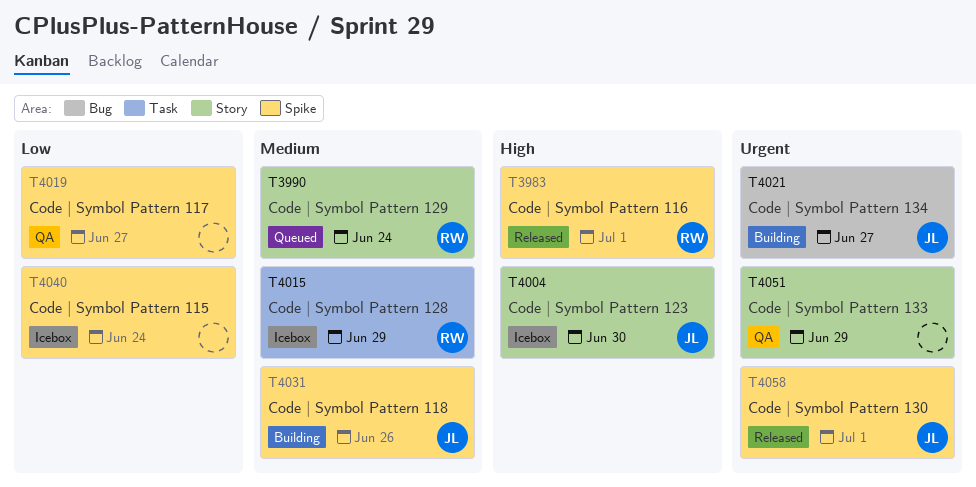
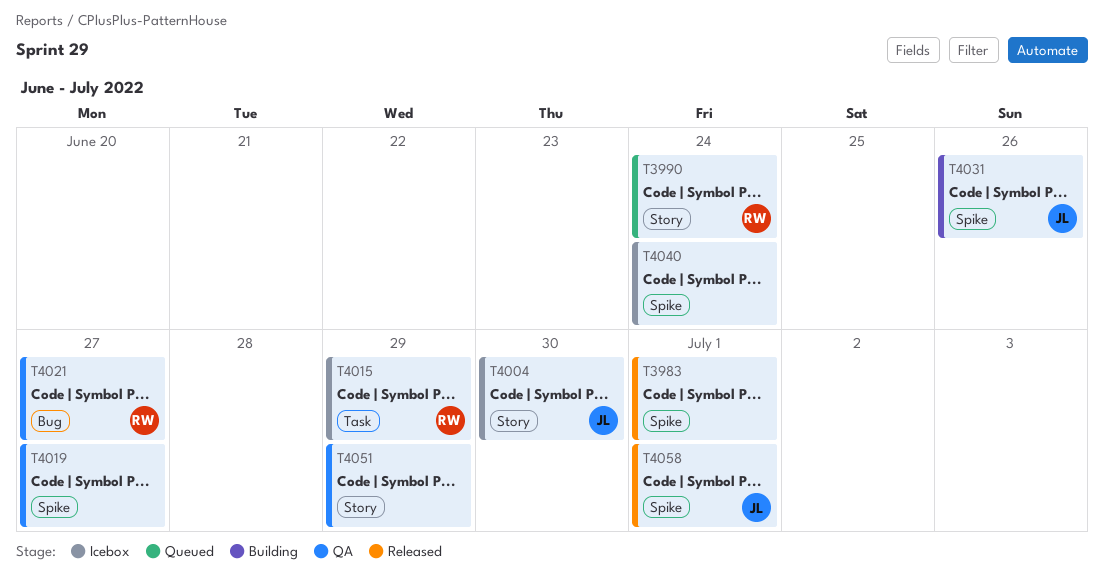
T3983, owner: RW -> none
T4021, status: Building -> QA
T4021, owner: JL -> RW

